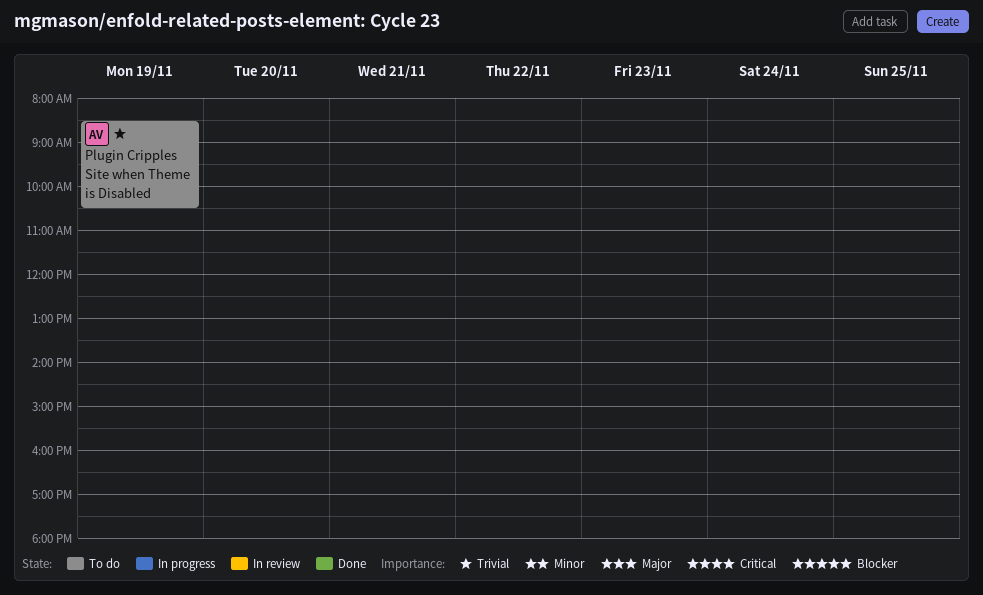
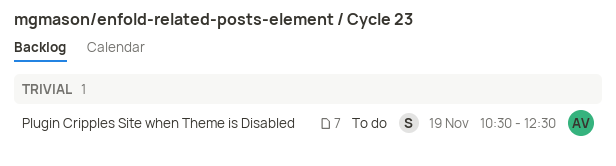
Plugin Cripples Site when Theme is Disabled, begins: 08:30 -> 10:30
Plugin Cripples Site when Theme is Disabled, ends: 10:30 -> 12:30

